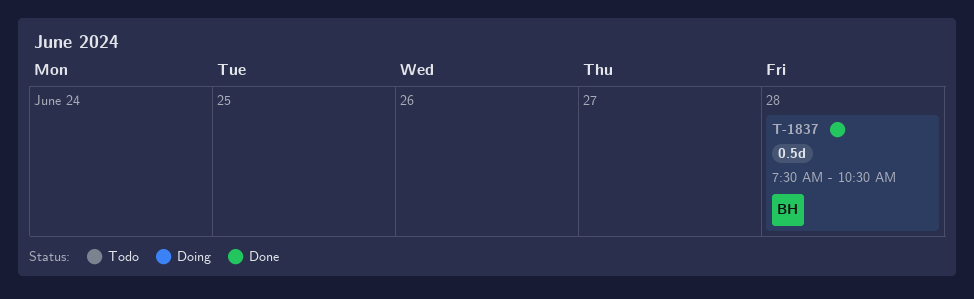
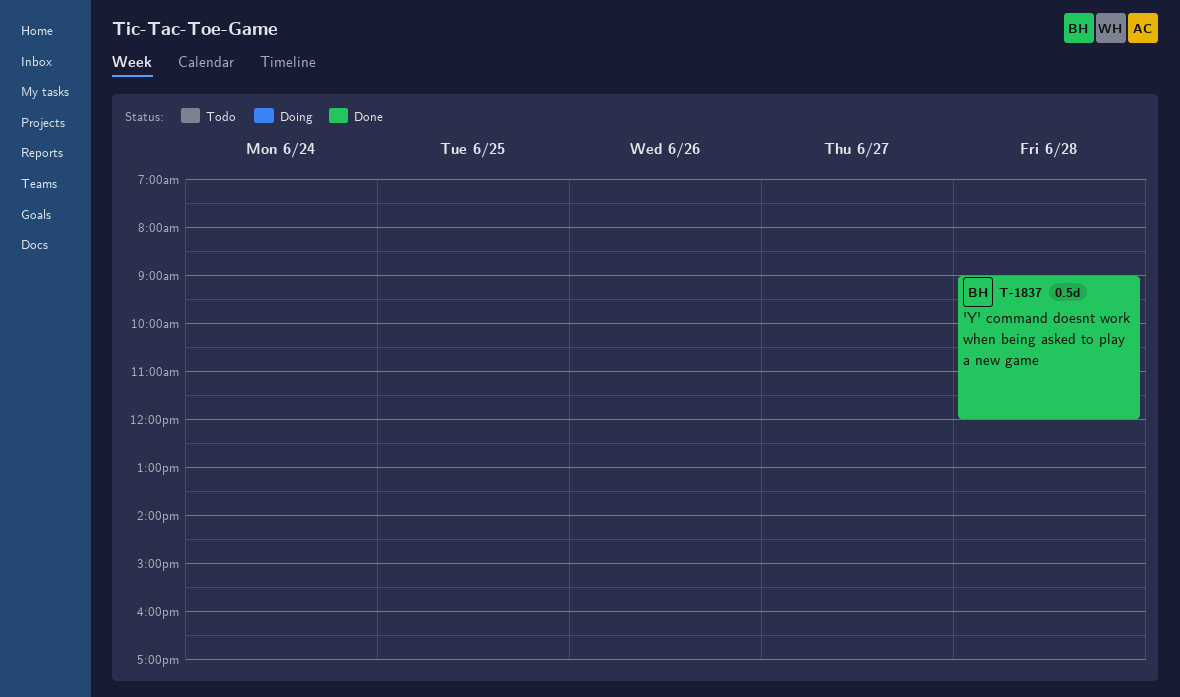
T-1837, begins: 07:30 -> 09:00
T-1837, ends: 10:30 -> 12:00

